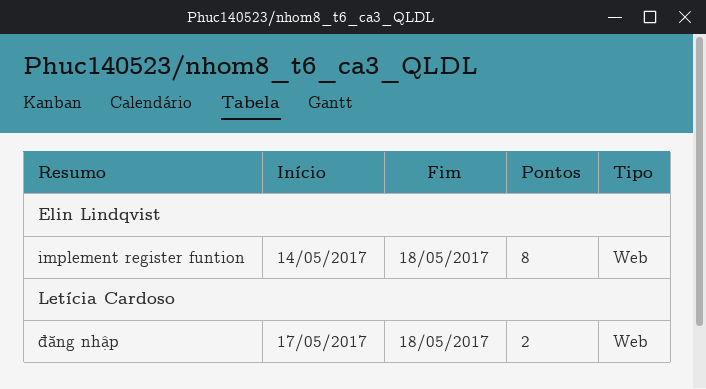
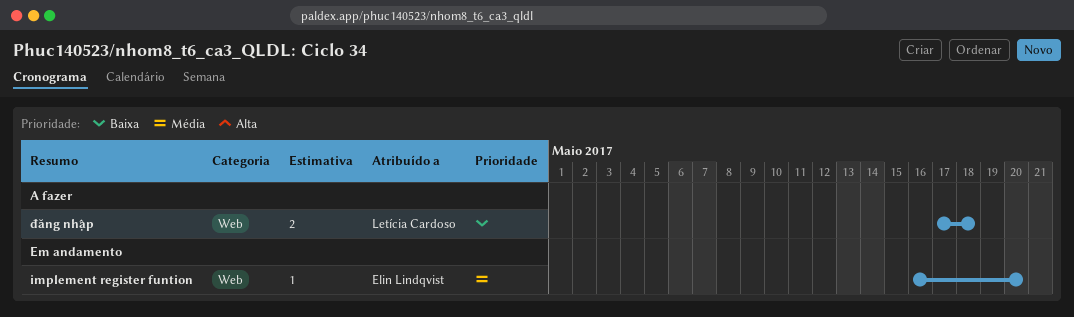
implement register funtion, estimate: 8 -> 1
implement register funtion, start: May 14 -> May 16
implement register funtion, due: May 18 -> May 20

